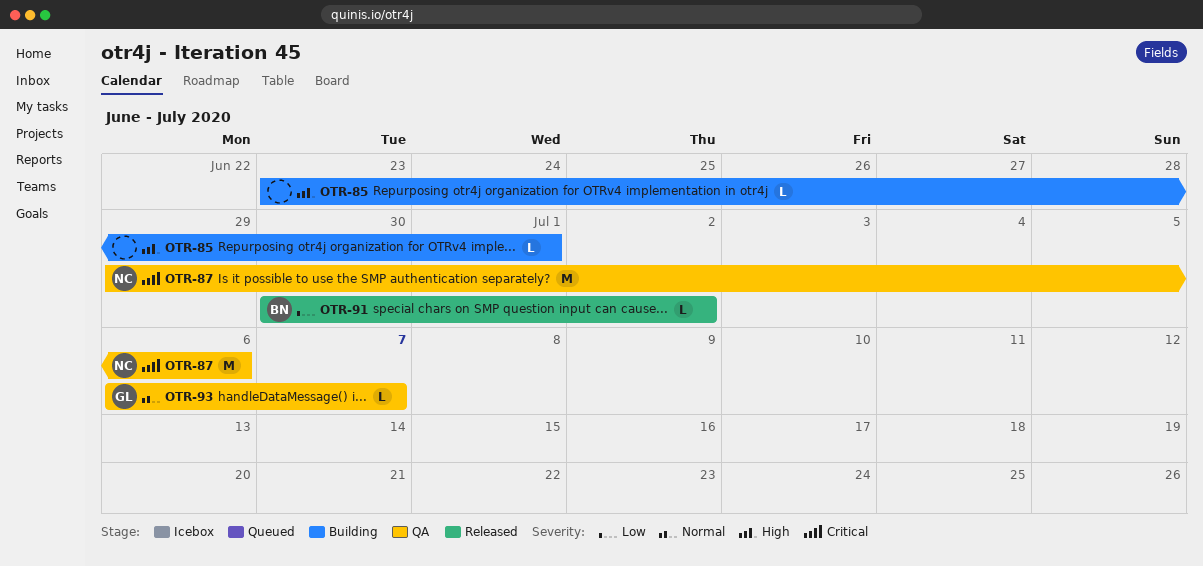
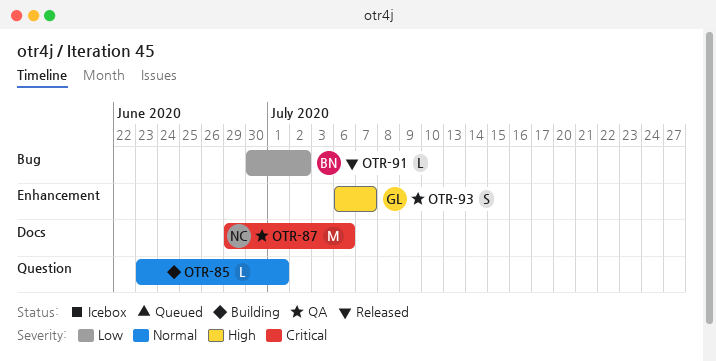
OTR-85, priority: High -> Normal
OTR-93, priority: Normal -> High
OTR-93, estimate: L -> S

